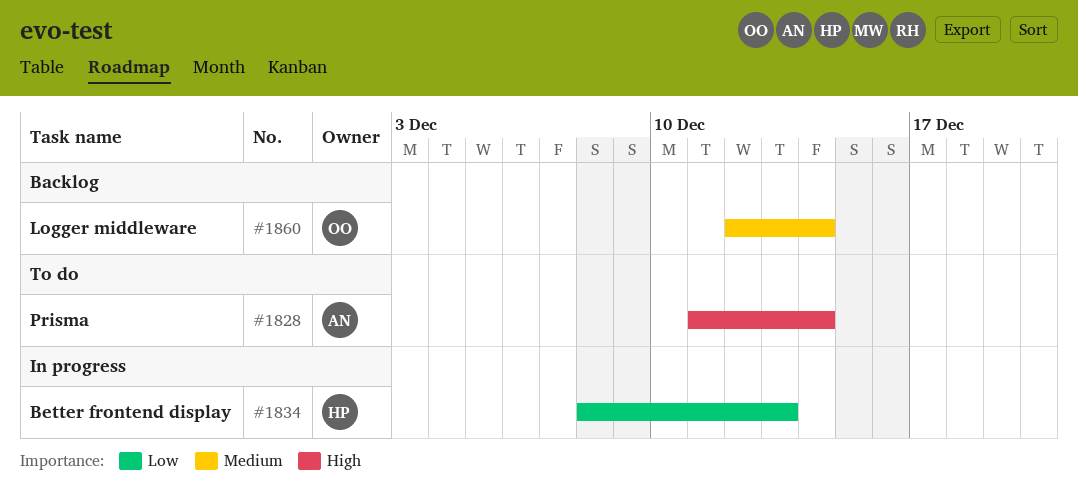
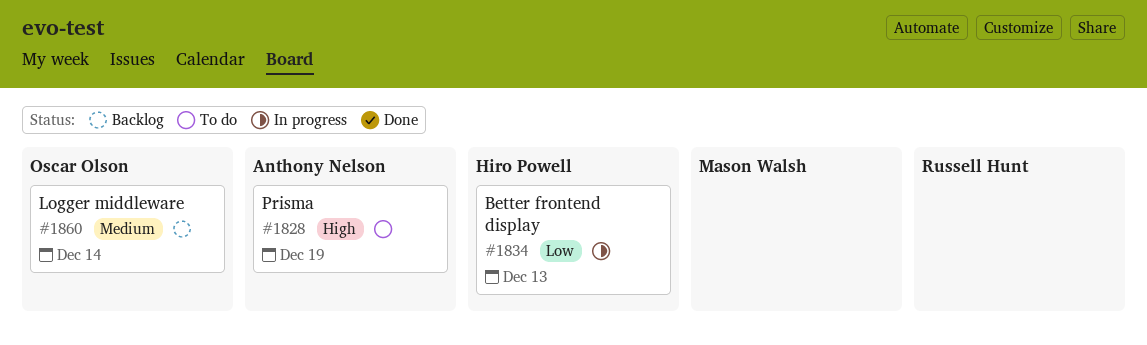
#1828, due: Dec 14 -> Dec 19

